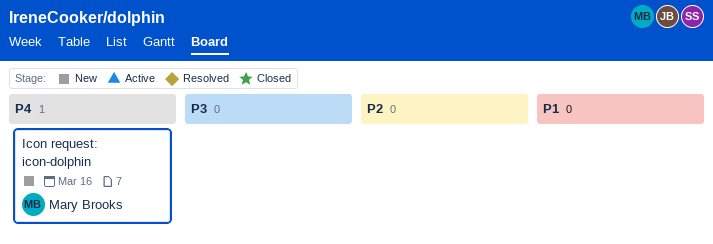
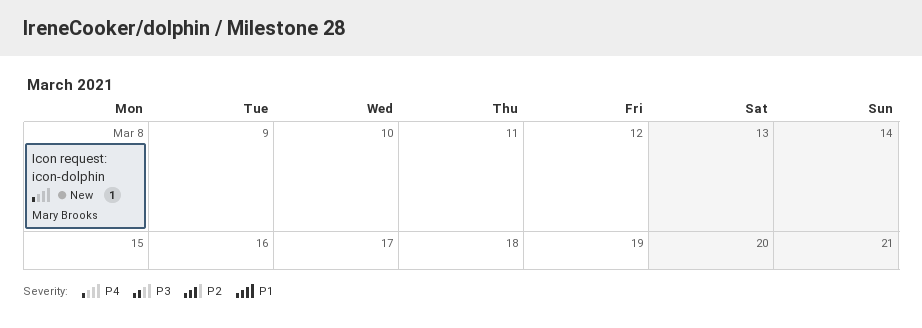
Icon request: icon-dolphin, due: Mar 16 -> Mar 8

